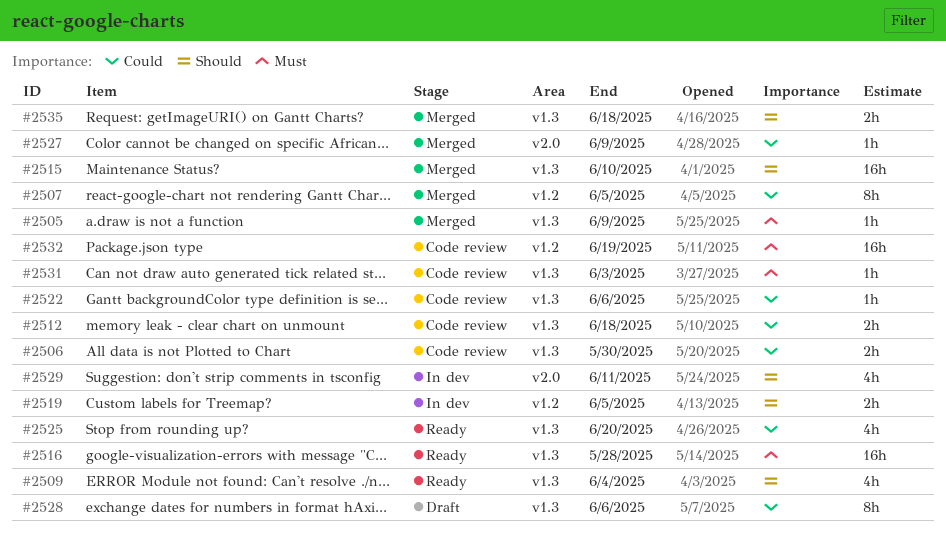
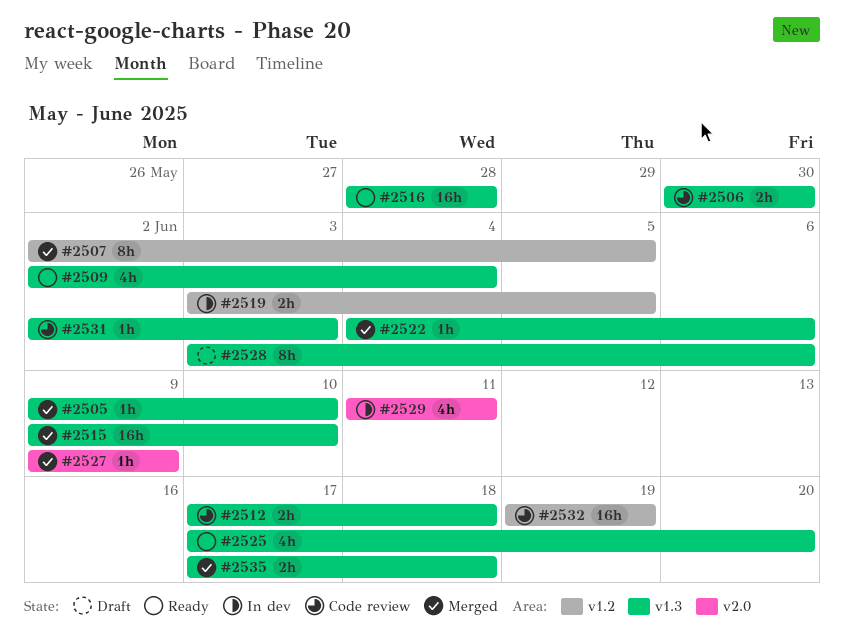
#2505, due: Jun 9 -> Jun 10
#2522, status: Code review -> Merged

